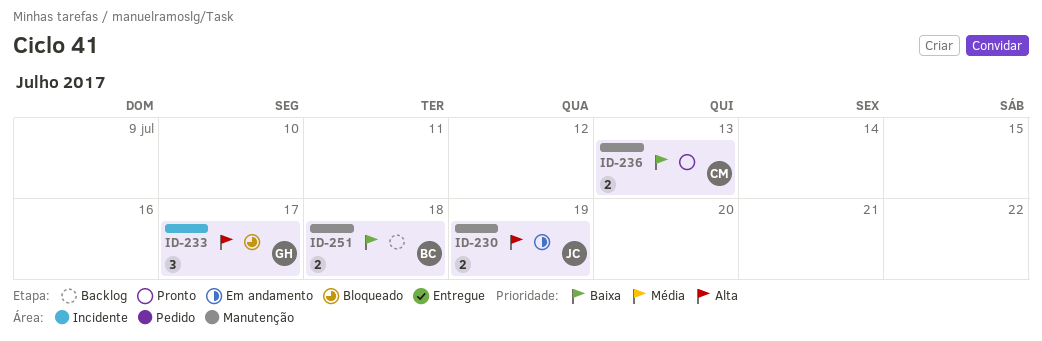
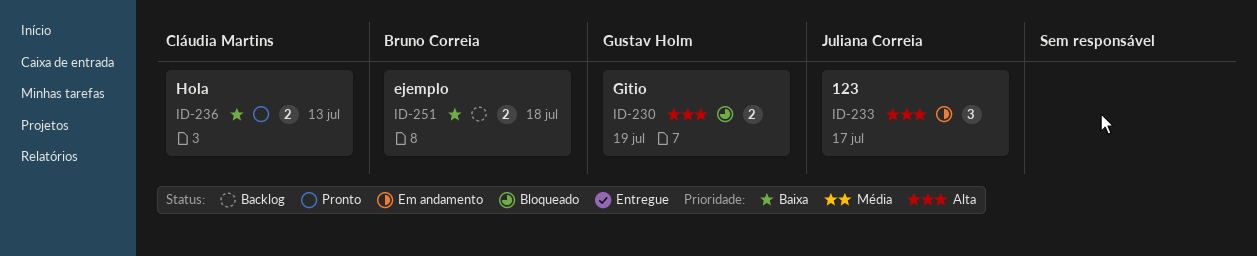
ID-230, status: Em andamento -> Bloqueado
ID-230, owner: Juliana Correia -> Gustav Holm
ID-233, status: Bloqueado -> Em andamento
ID-233, owner: Gustav Holm -> Juliana Correia

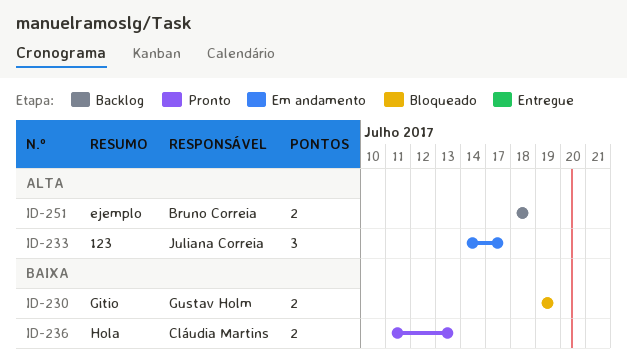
ID-230, priority: Alta -> Baixa
ID-251, priority: Baixa -> Alta

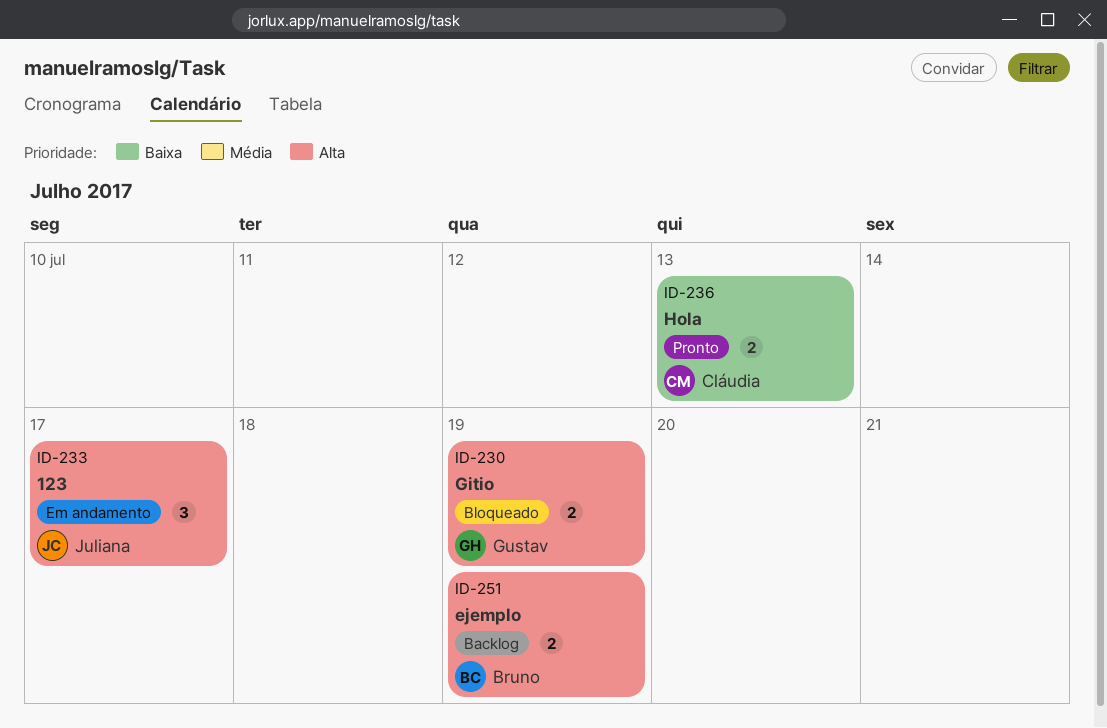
ID-230, priority: Baixa -> Alta
ID-251, due: Jul 18 -> Jul 19

